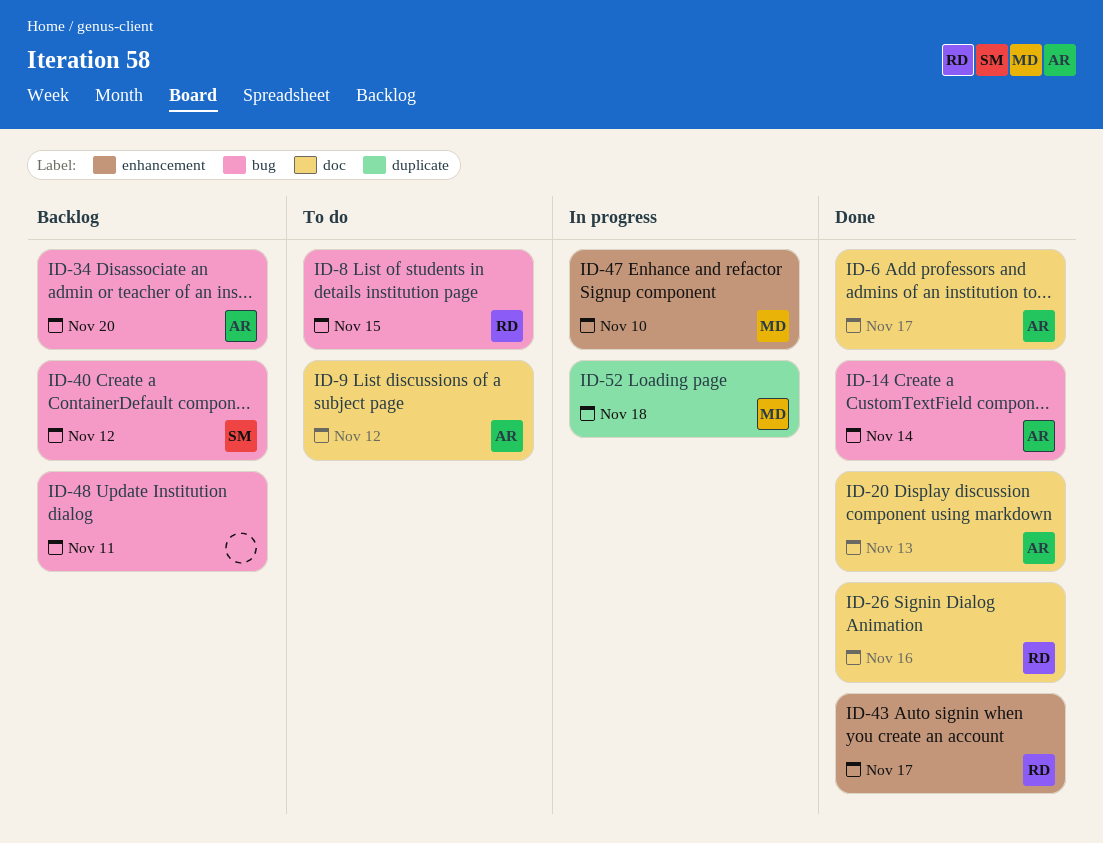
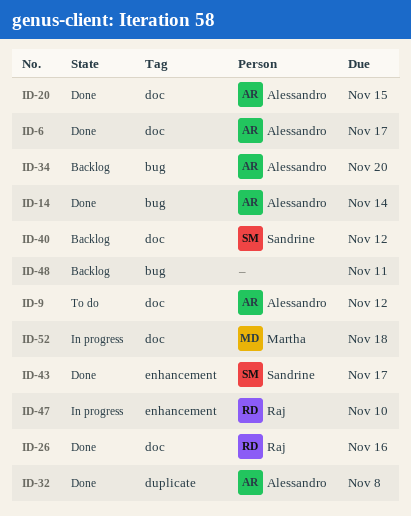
ID-8: present -> none
ID-20, due: Nov 13 -> Nov 15
ID-32: none -> present
ID-40, label: bug -> doc
ID-43, owner: Raj -> Sandrine
ID-47, owner: Martha -> Raj
ID-52, label: duplicate -> doc

